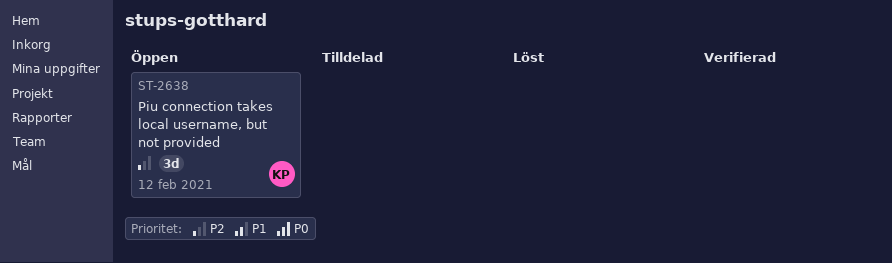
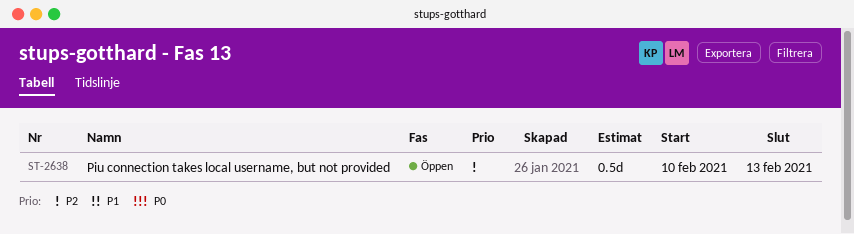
ST-2638, estimate: 3d -> 0.5d
ST-2638, due: Feb 12 -> Feb 13

